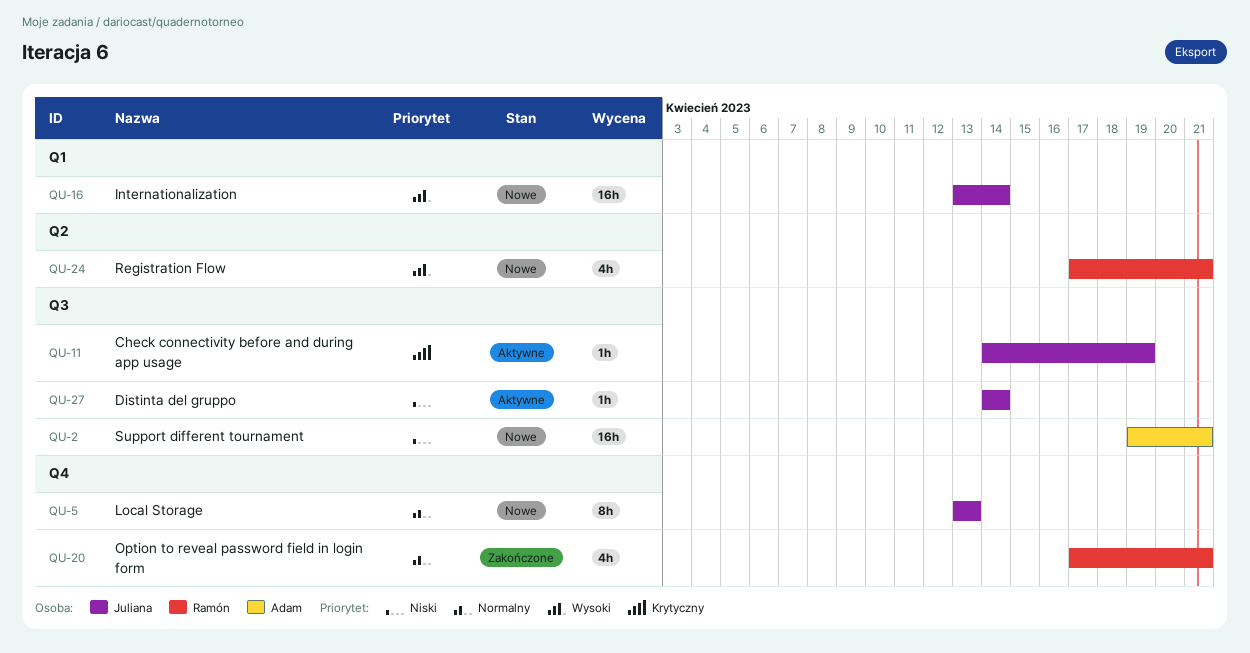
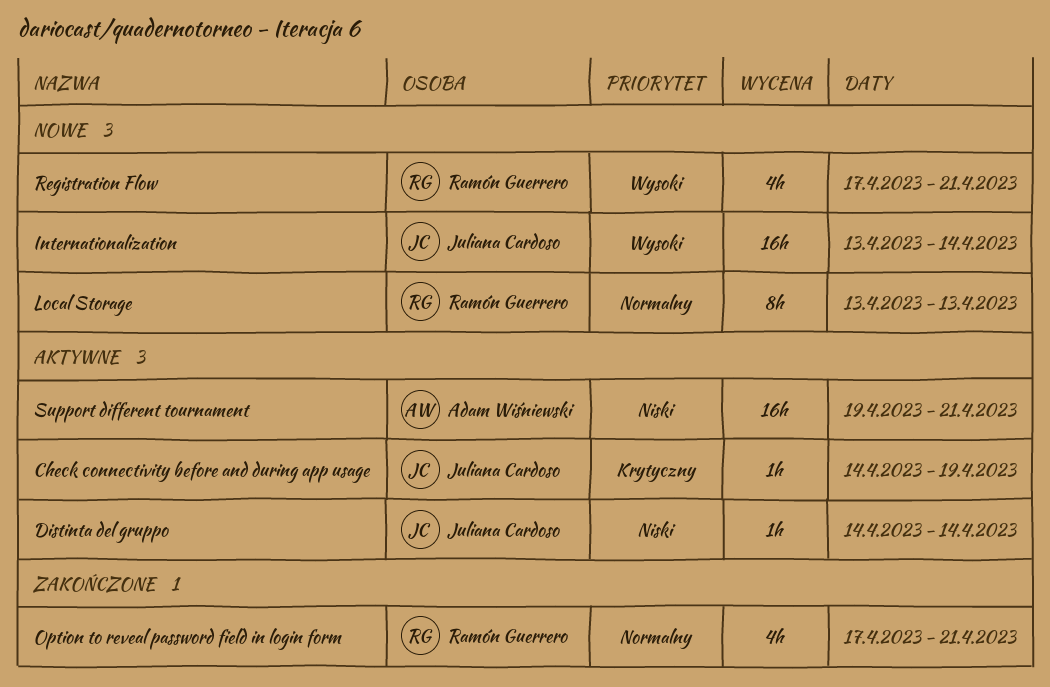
Local Storage, owner: Juliana Cardoso -> Ramón Guerrero
Support different tournament, status: Nowe -> Aktywne

